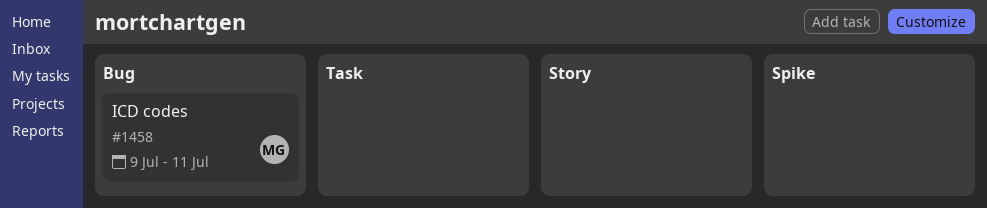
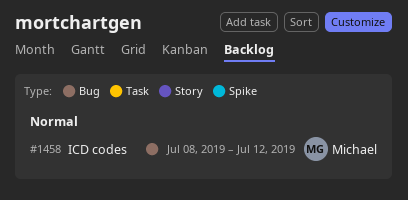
#1458, start: Jul 9 -> Jul 8
#1458, due: Jul 11 -> Jul 12

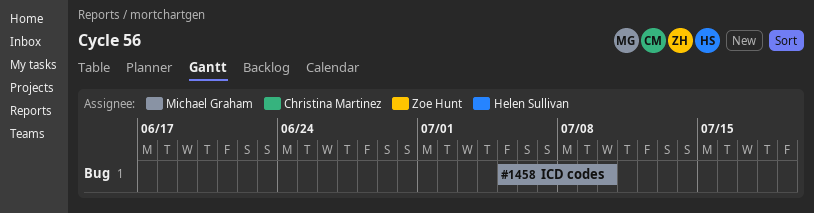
#1458, start: Jul 8 -> Jul 5
#1458, due: Jul 12 -> Jul 10

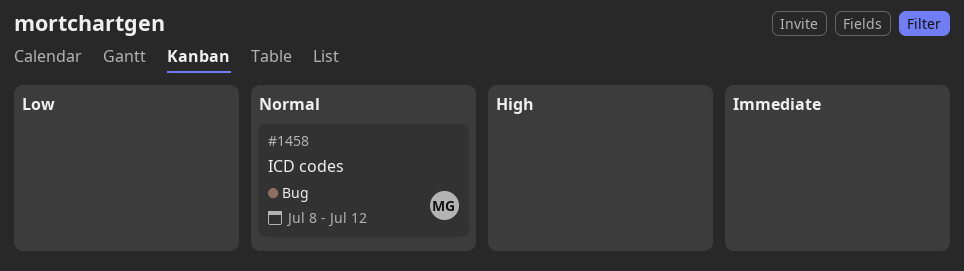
#1458, start: Jul 5 -> Jul 8
#1458, due: Jul 10 -> Jul 12

